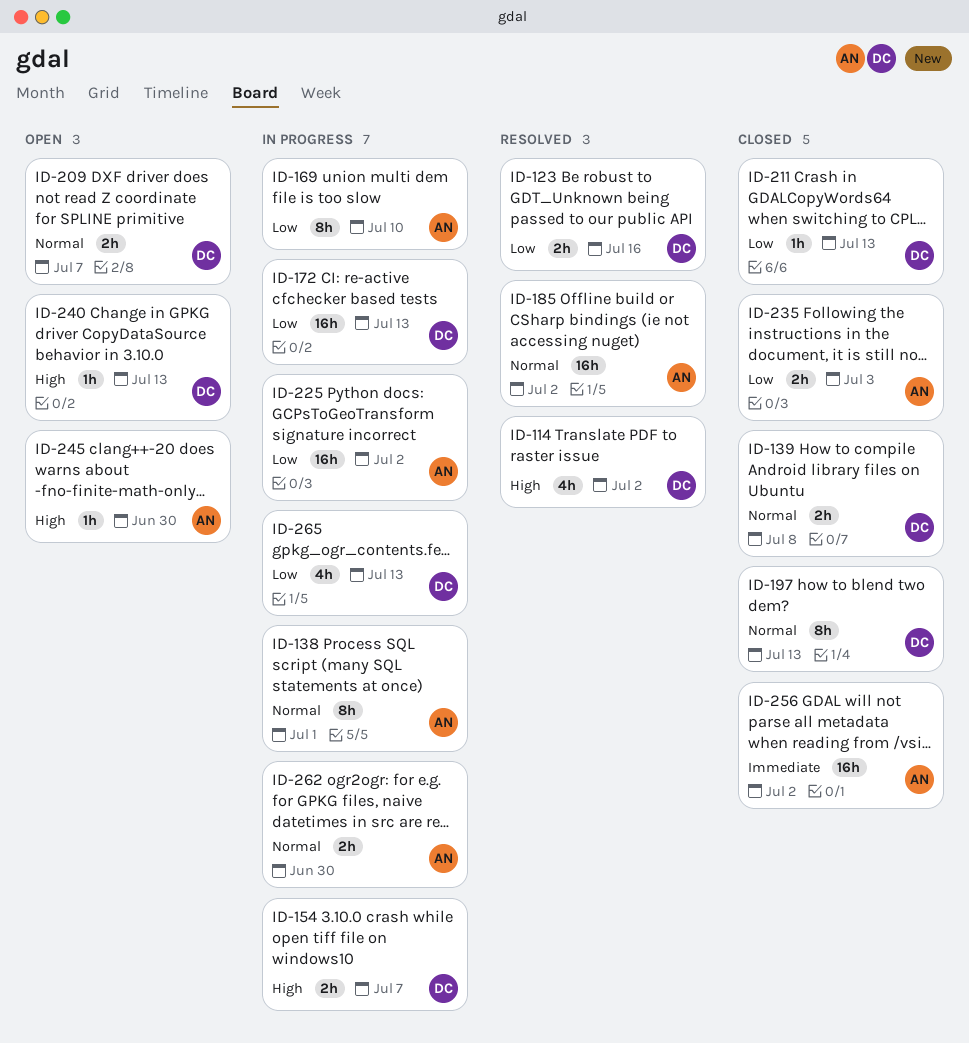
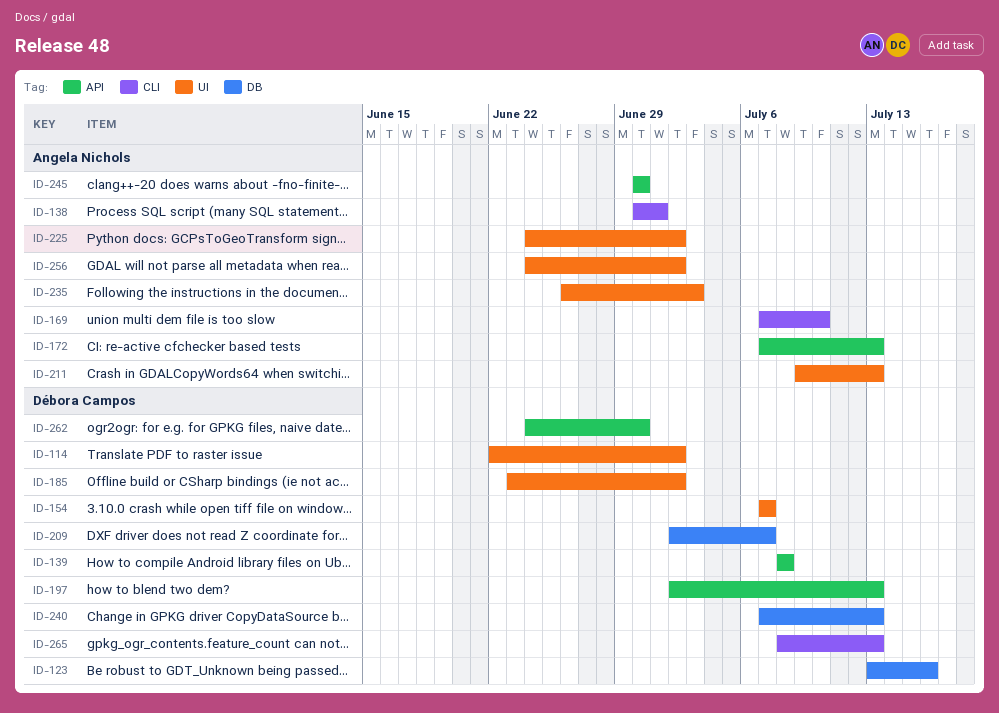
ID-172, owner: Débora Campos -> Angela Nichols
ID-185, owner: Angela Nichols -> Débora Campos
ID-211, owner: Débora Campos -> Angela Nichols
ID-262, owner: Angela Nichols -> Débora Campos

